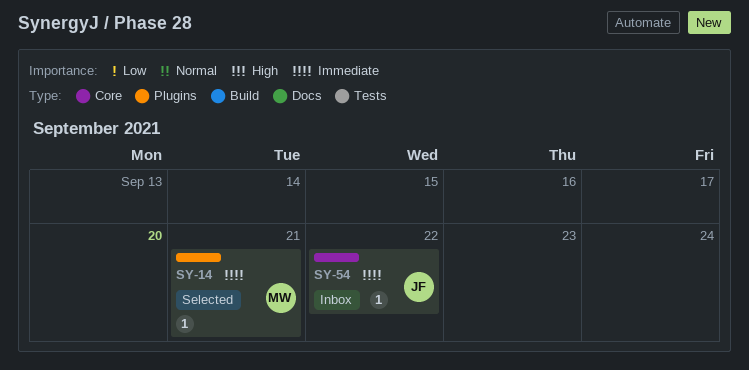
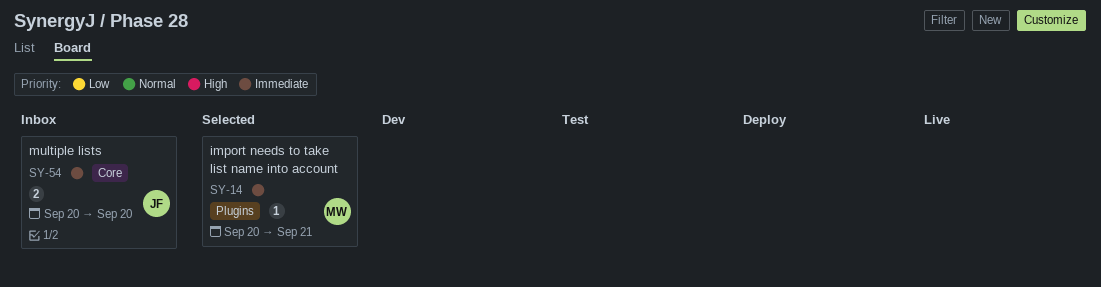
SY-54, estimate: 1 -> 2
SY-54, due: Sep 22 -> Sep 20

